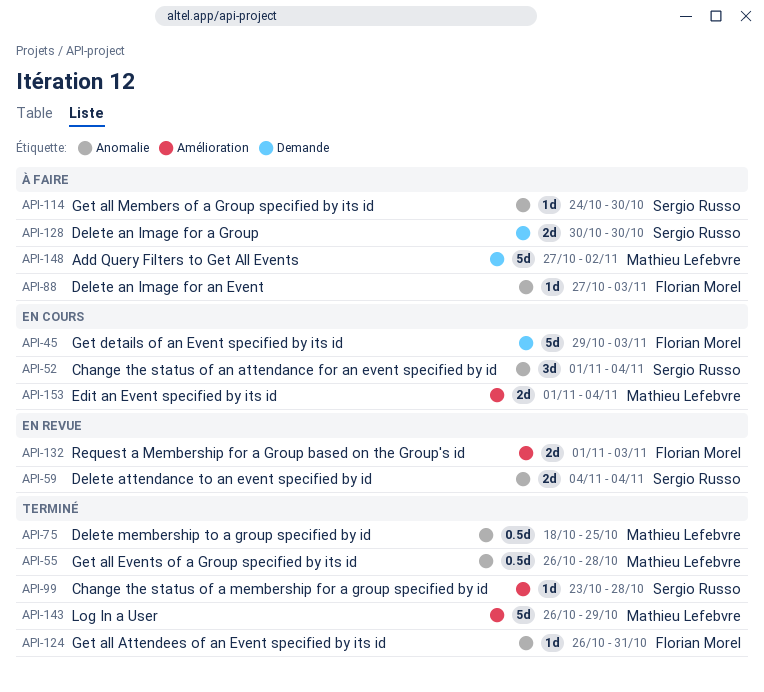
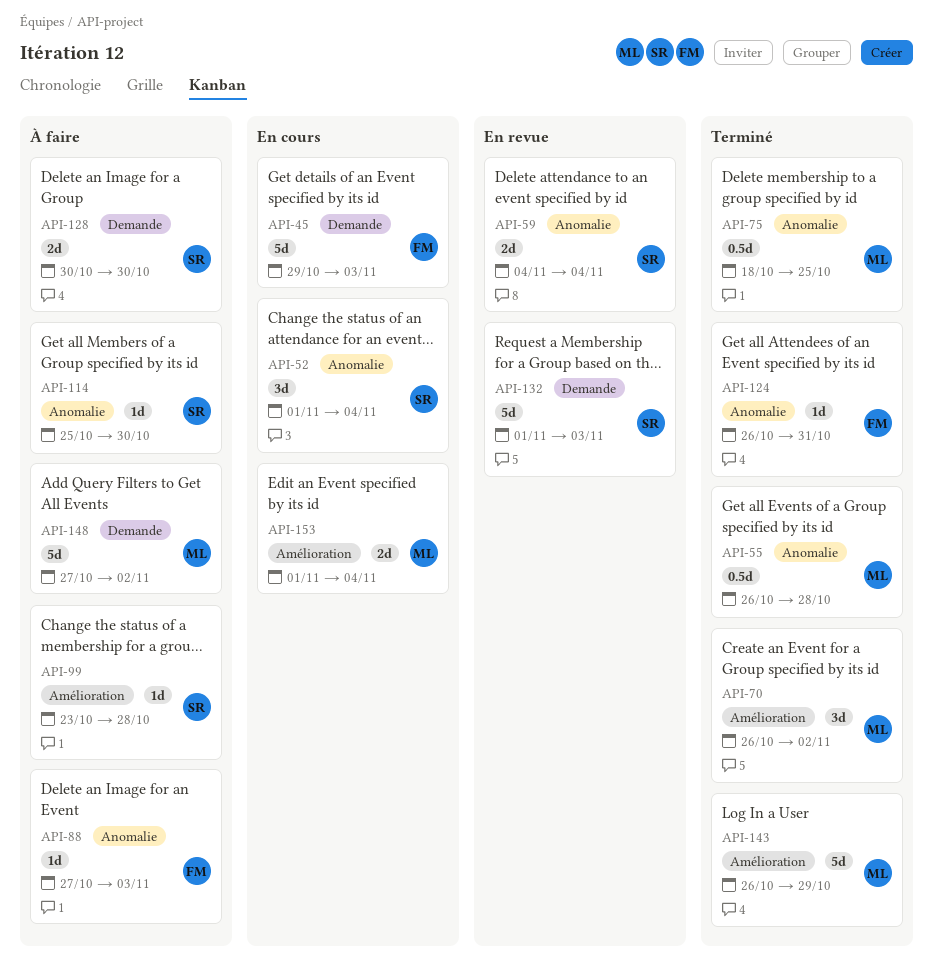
API-70: none -> present
API-99, status: Terminé -> À faire
API-114, start: Oct 24 -> Oct 25
API-132, owner: Florian Morel -> Sergio Russo
API-132, label: Amélioration -> Demande
API-132, estimate: 2d -> 5d

